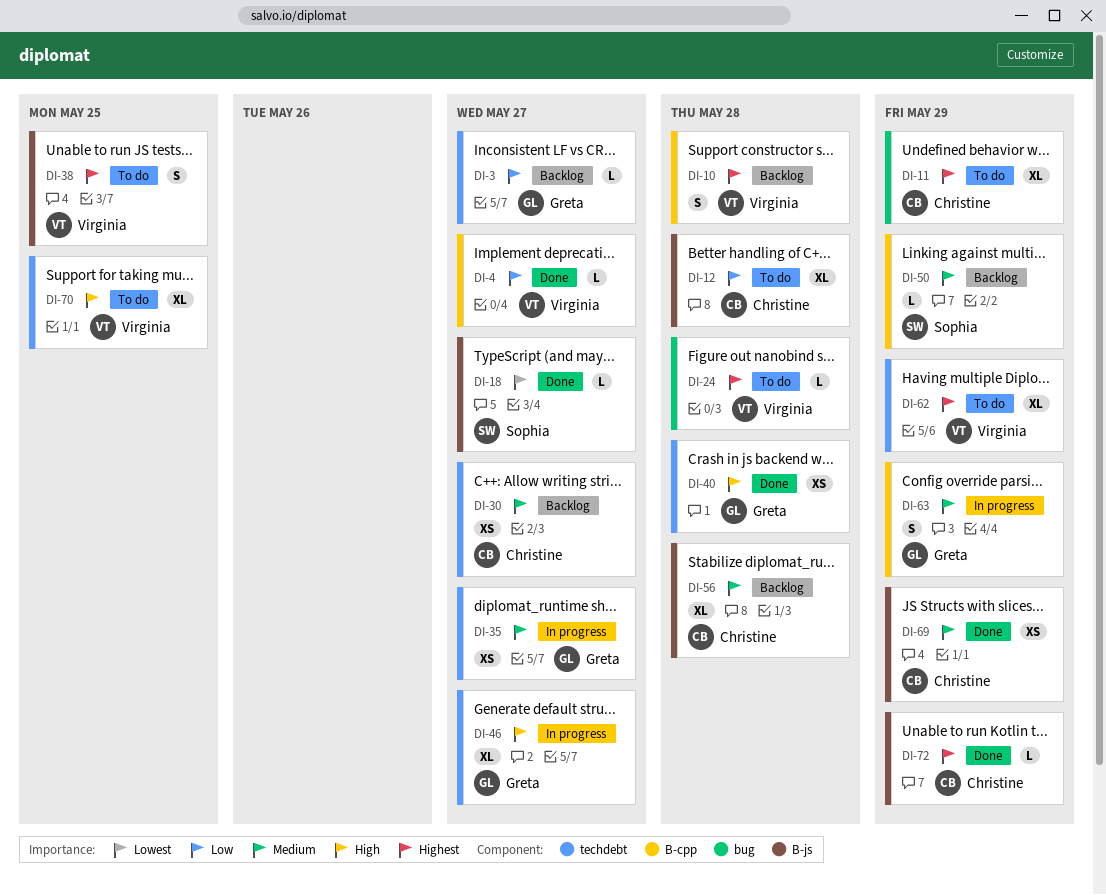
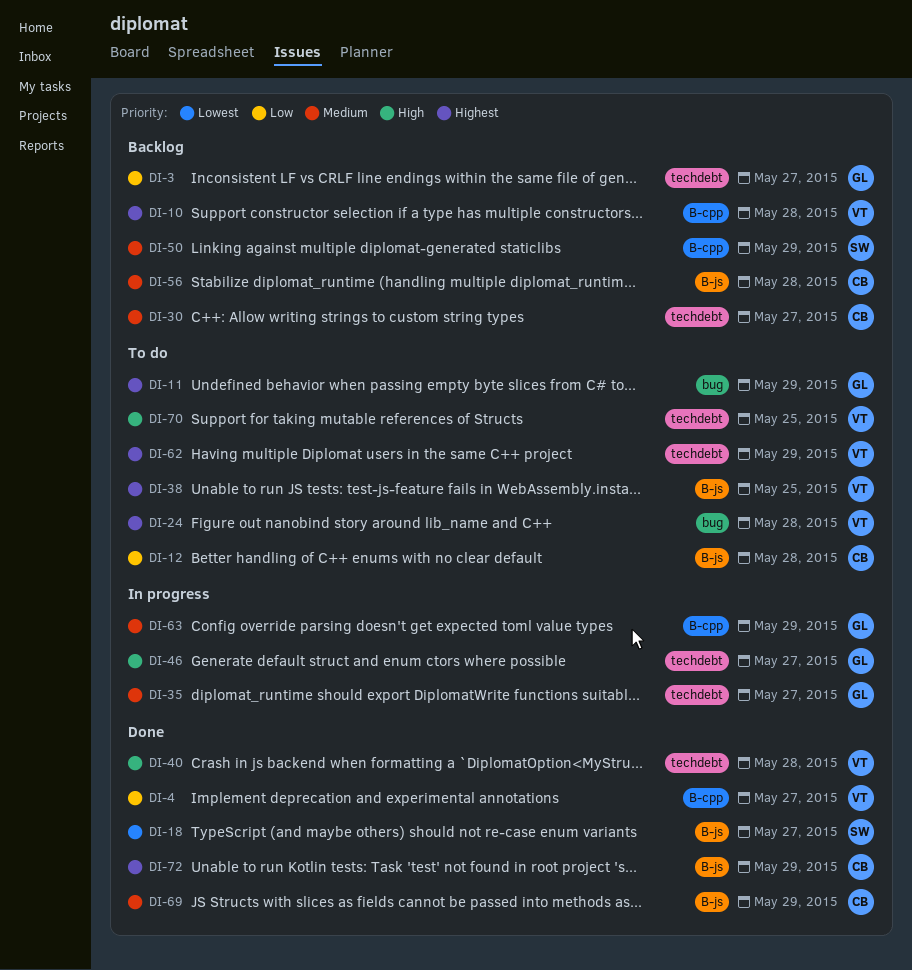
DI-11, owner: Christine -> Greta
DI-40, owner: Greta -> Virginia

